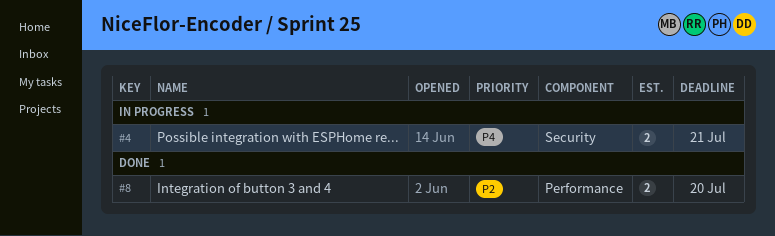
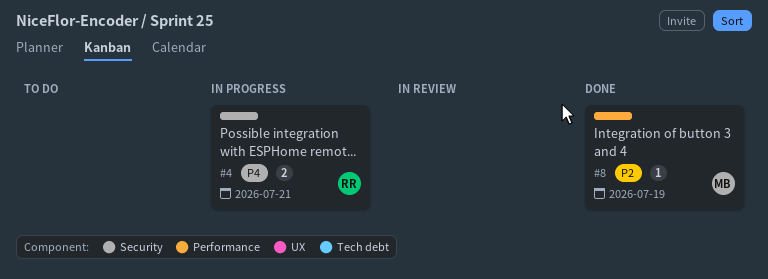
#8, estimate: 2 -> 1
#8, due: Jul 20 -> Jul 19

